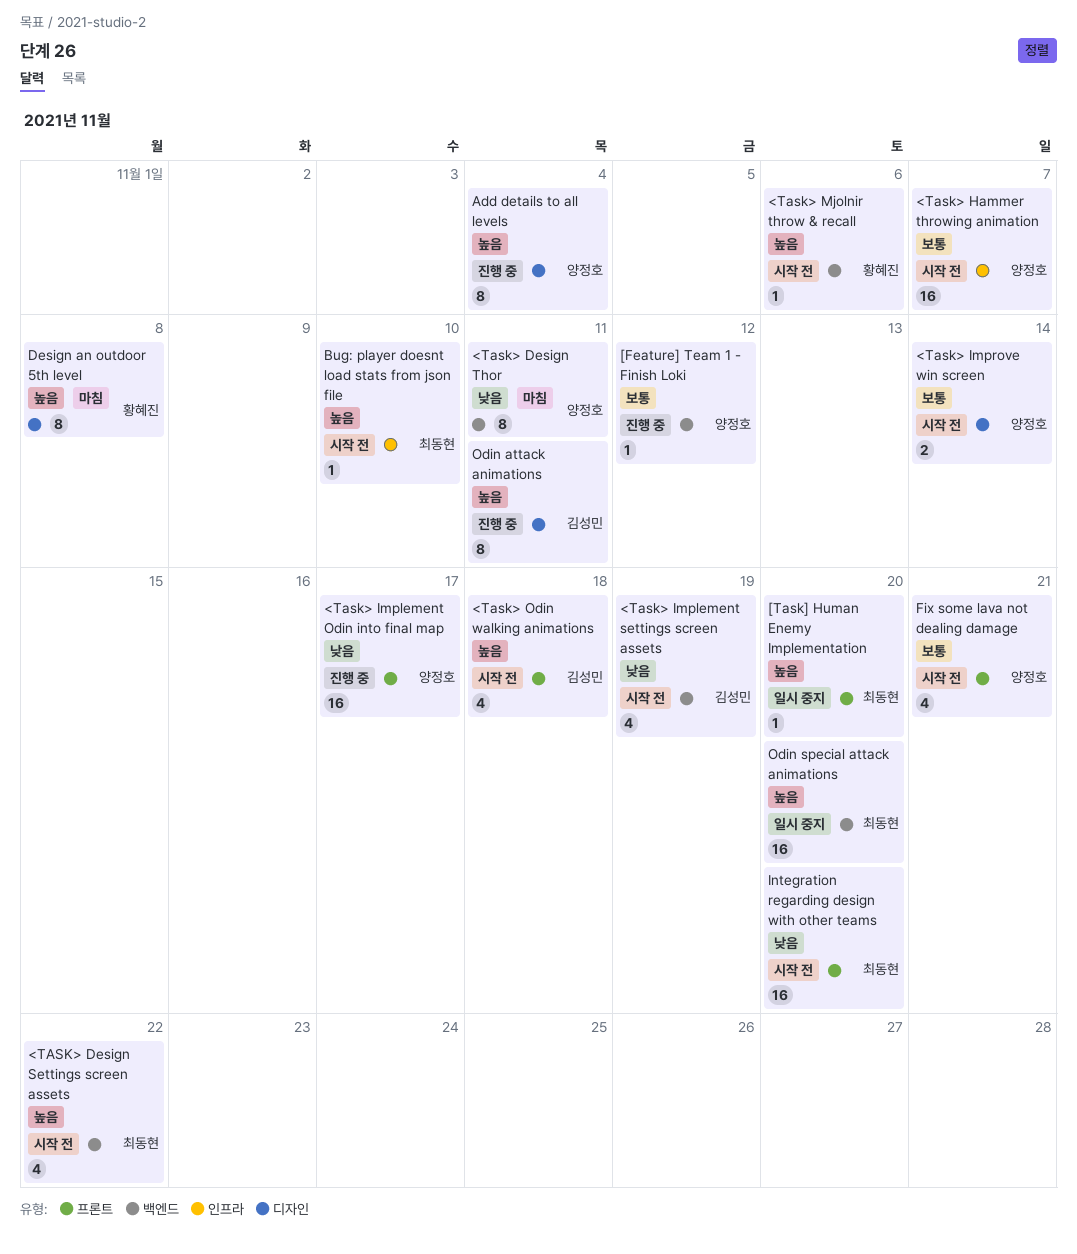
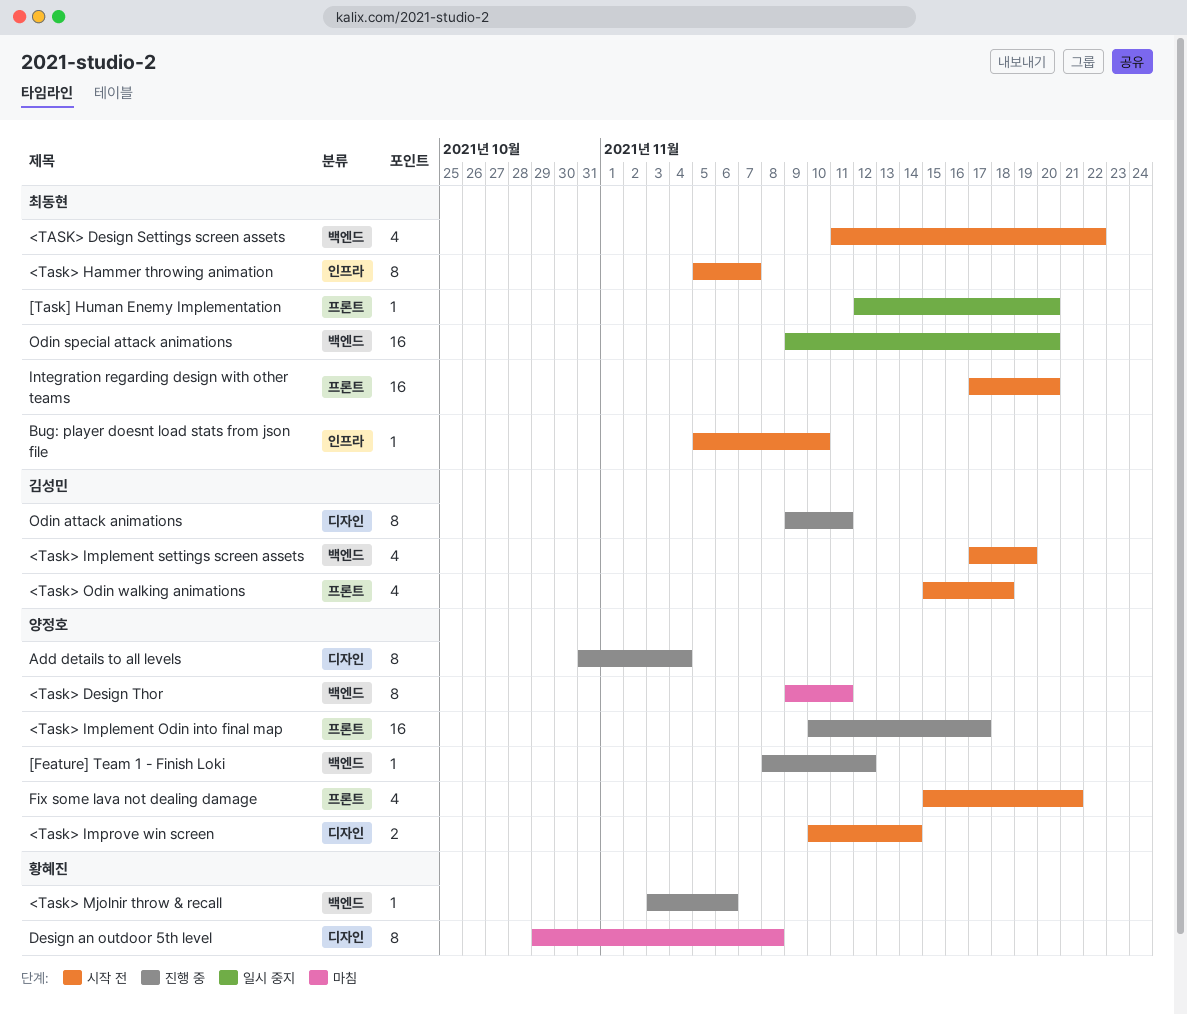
<Task> Hammer throwing animation, owner: 양정호 -> 최동현
<Task> Hammer throwing animation, estimate: 16 -> 8
<Task> Mjolnir throw & recall, status: 시작 전 -> 진행 중

